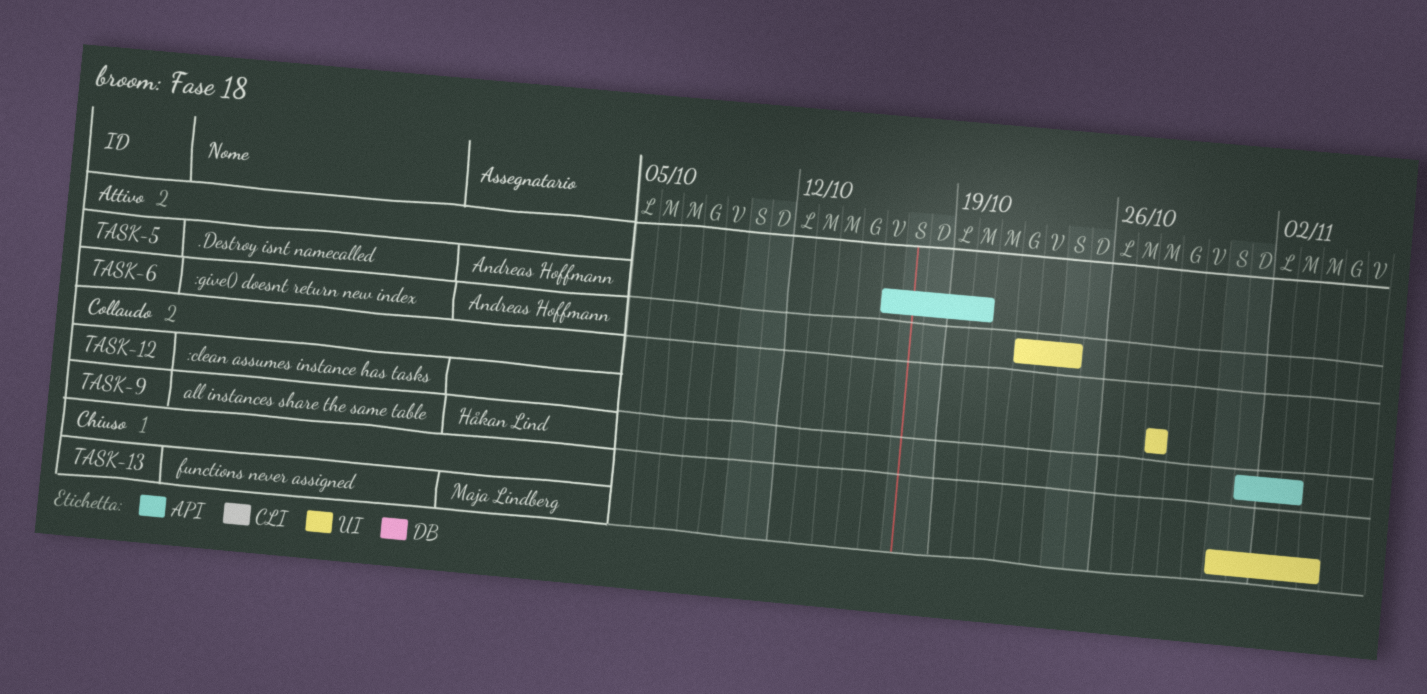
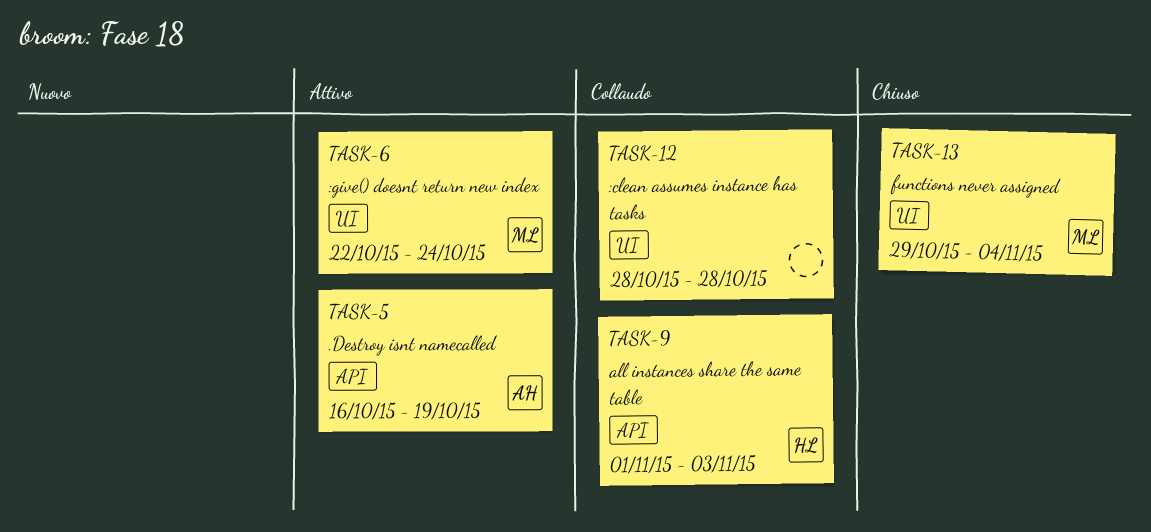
TASK-5, due: Oct 20 -> Oct 19
TASK-6, owner: Andreas Hoffmann -> Maja Lindberg
TASK-13, start: Oct 31 -> Oct 29

